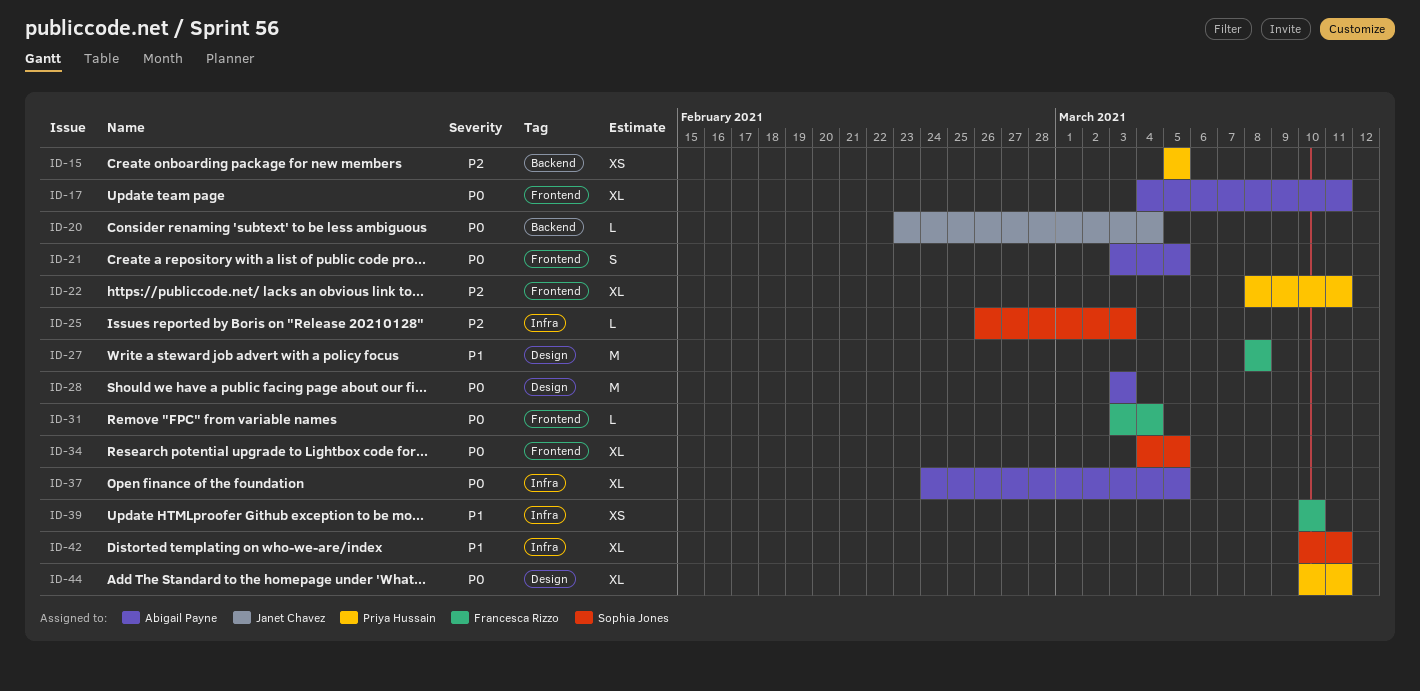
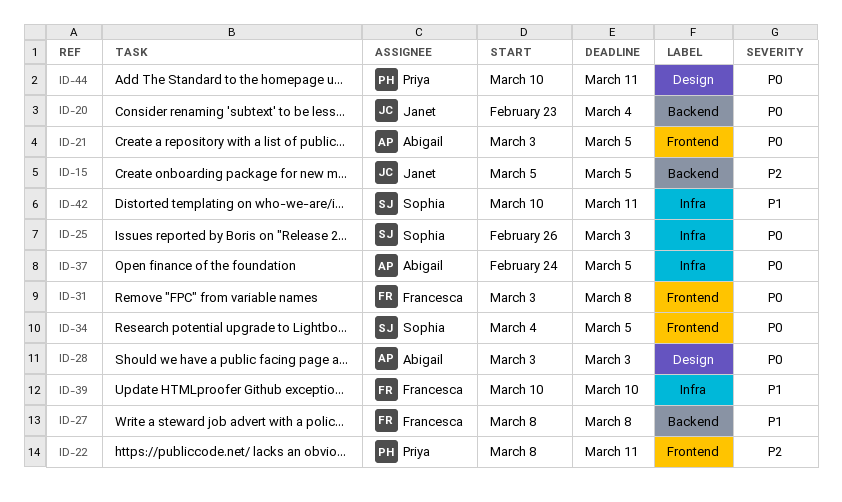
ID-15, owner: Priya Hussain -> Janet Chavez
ID-17: present -> none
ID-25, priority: P2 -> P0
ID-27, label: Design -> Backend
ID-31, due: Mar 4 -> Mar 8

